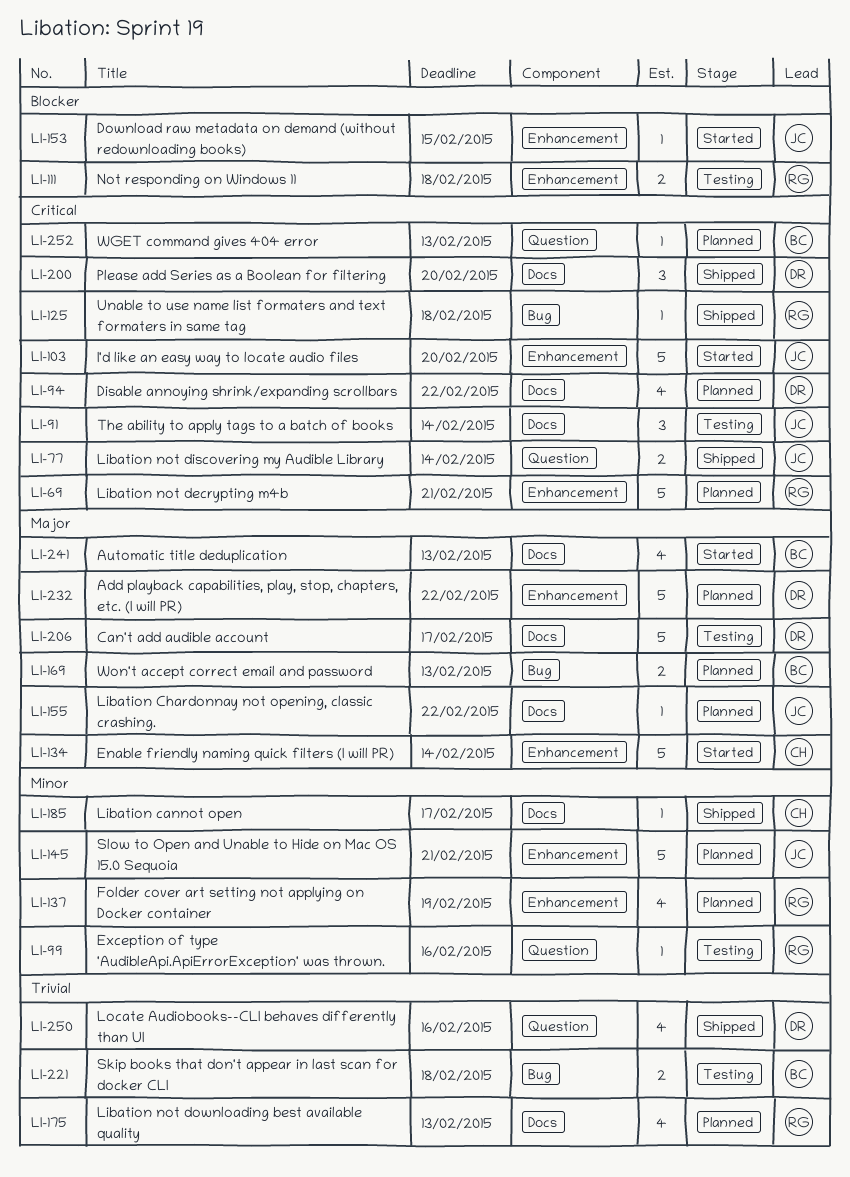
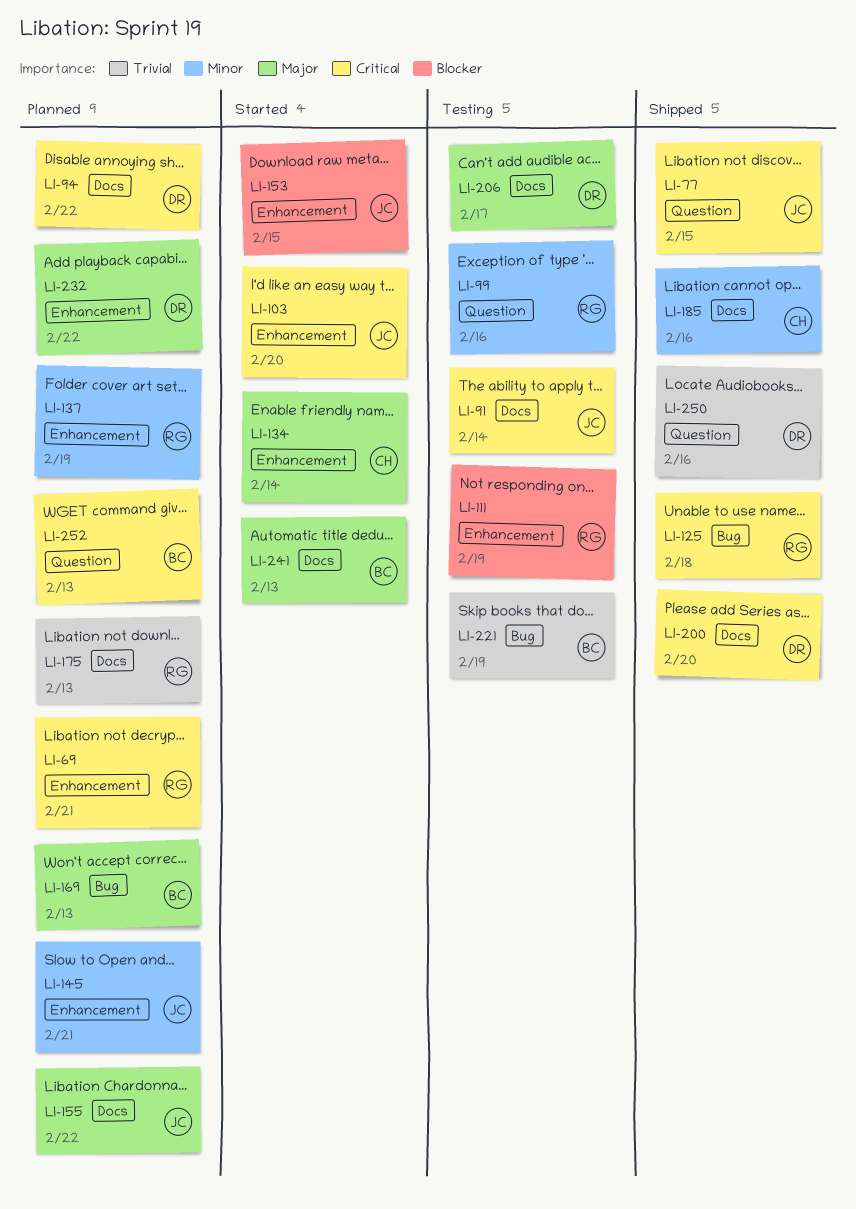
LI-77, due: Feb 14 -> Feb 15
LI-111, due: Feb 18 -> Feb 19
LI-185, due: Feb 17 -> Feb 16
LI-221, due: Feb 18 -> Feb 19

